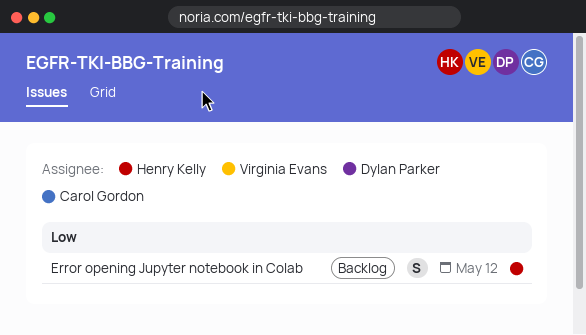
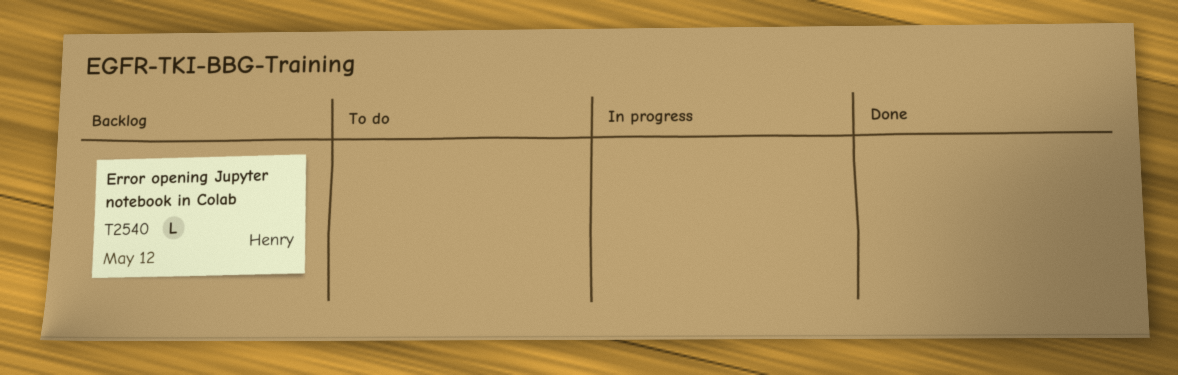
Error opening Jupyter notebook in Colab, estimate: S -> L

